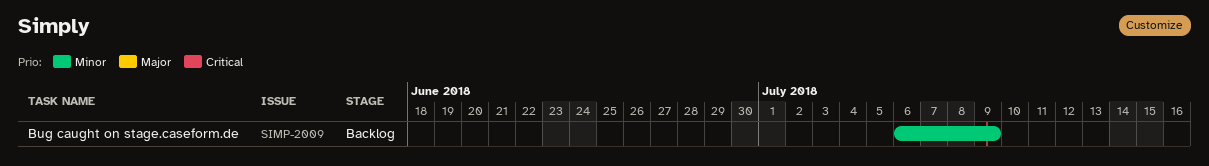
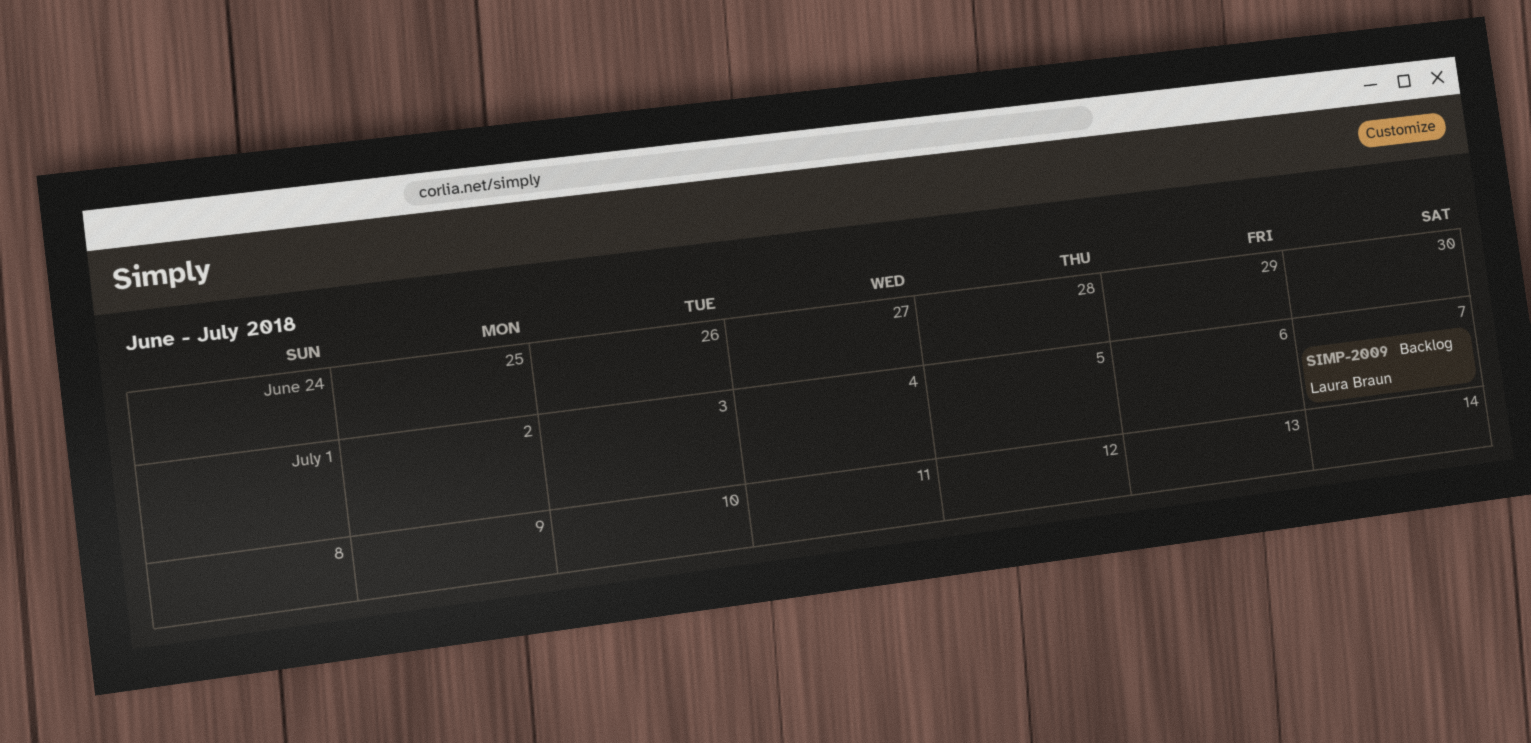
SIMP-2009, due: Jul 9 -> Jul 7

